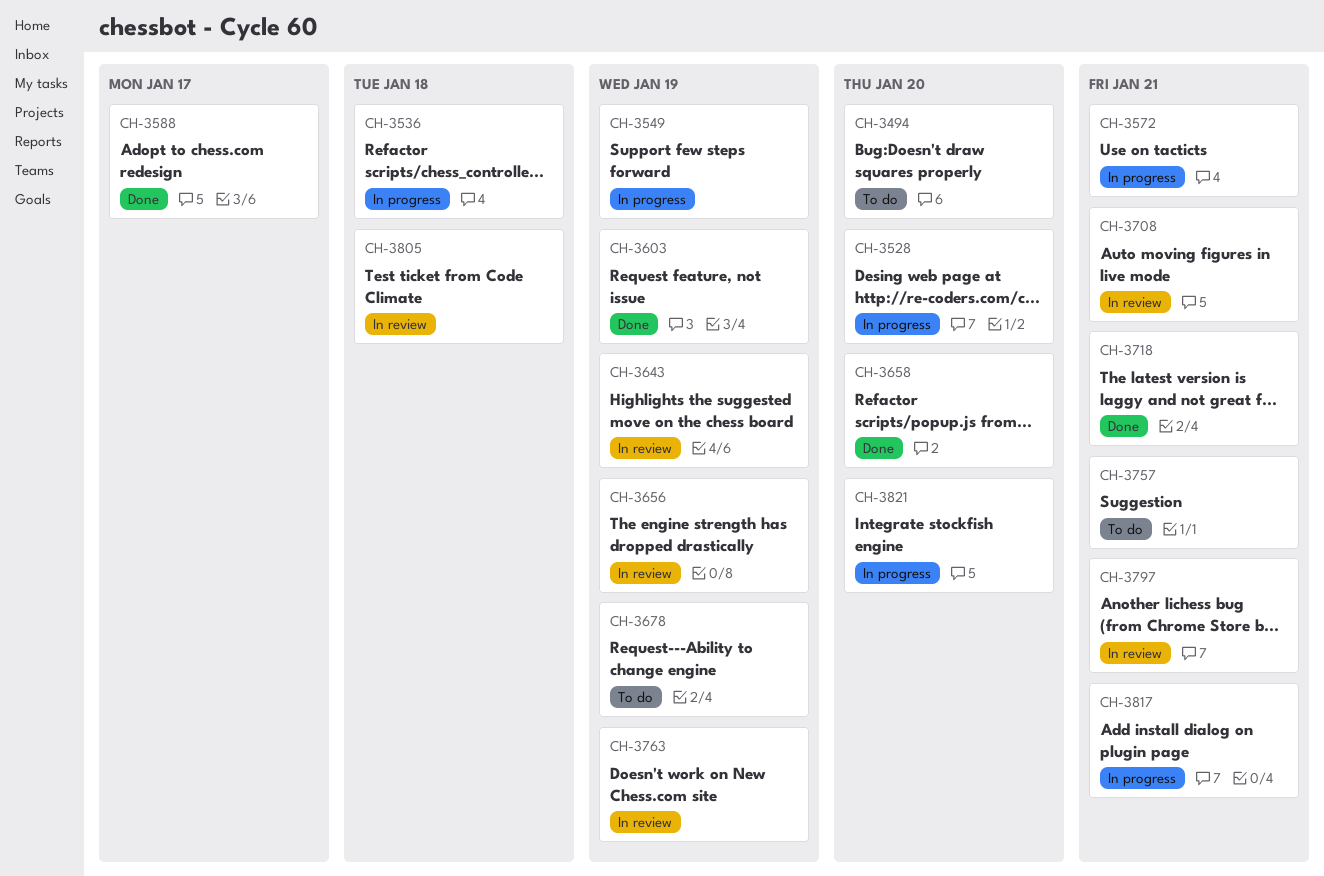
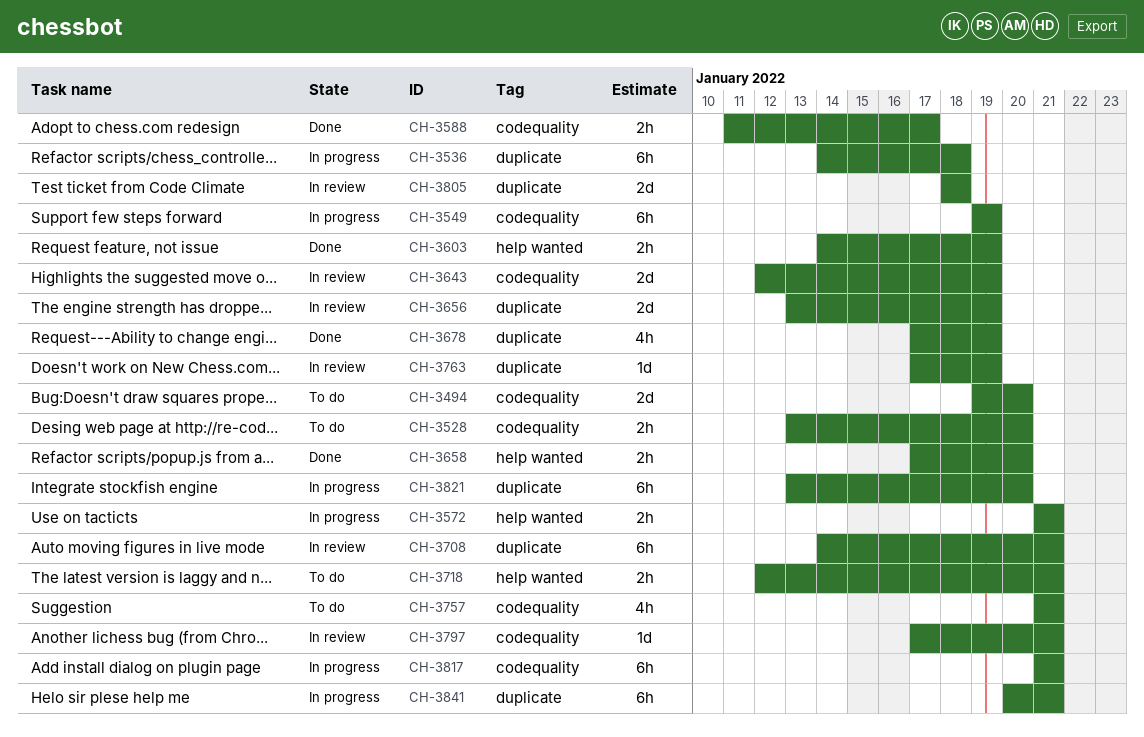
CH-3528, status: In progress -> To do
CH-3678, status: To do -> Done
CH-3718, status: Done -> To do
CH-3841: none -> present

